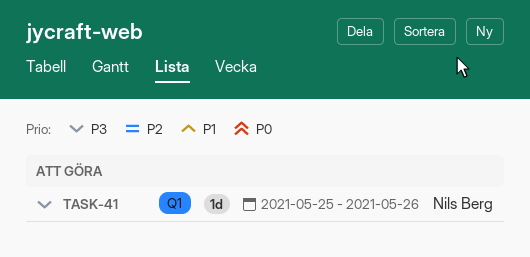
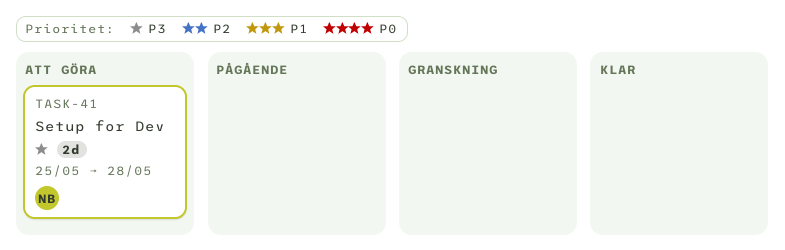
TASK-41, estimate: 1d -> 2d
TASK-41, due: May 26 -> May 28

